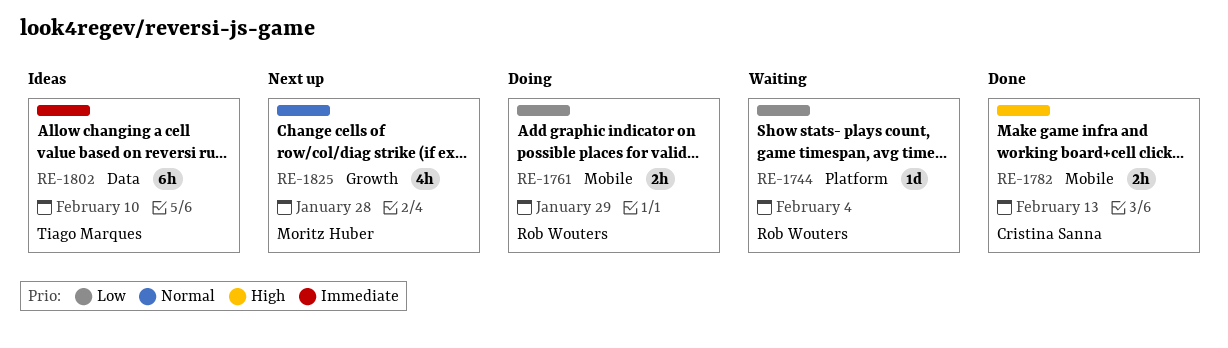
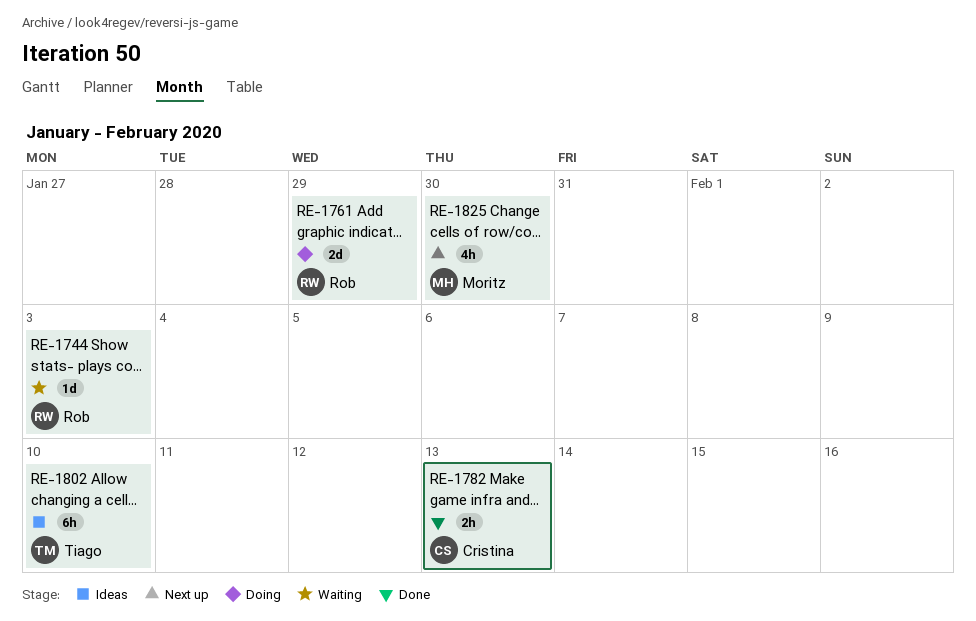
RE-1744, due: Feb 4 -> Feb 3
RE-1761, estimate: 2h -> 2d
RE-1825, due: Jan 28 -> Jan 30

